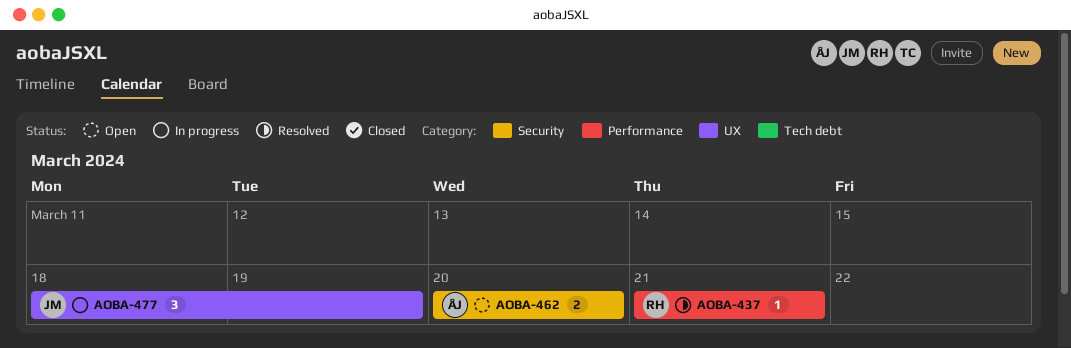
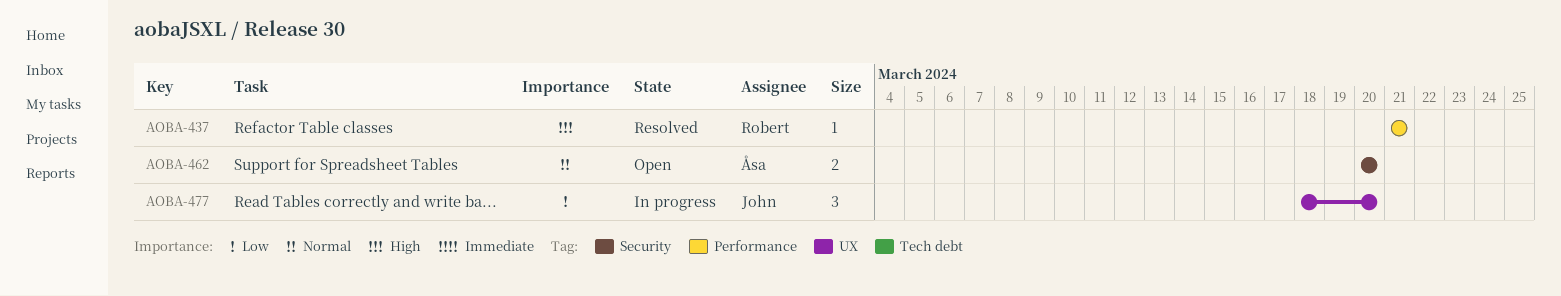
AOBA-477, due: Mar 19 -> Mar 20

